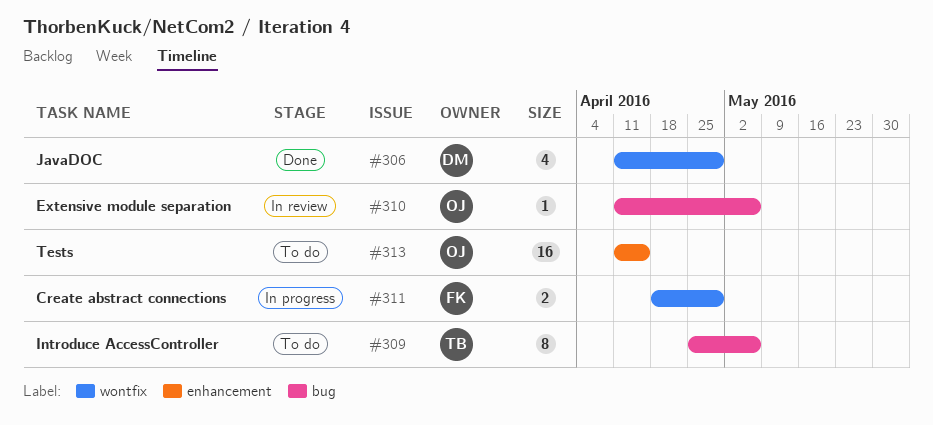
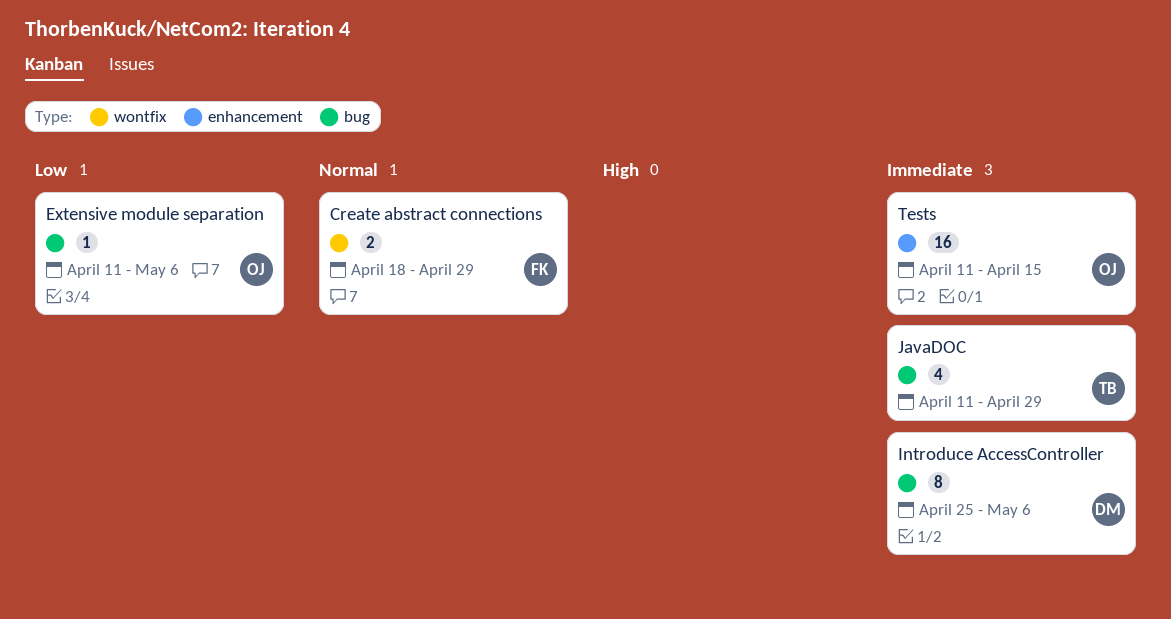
Introduce AccessController, owner: TB -> DM
JavaDOC, owner: DM -> TB
JavaDOC, label: wontfix -> bug

